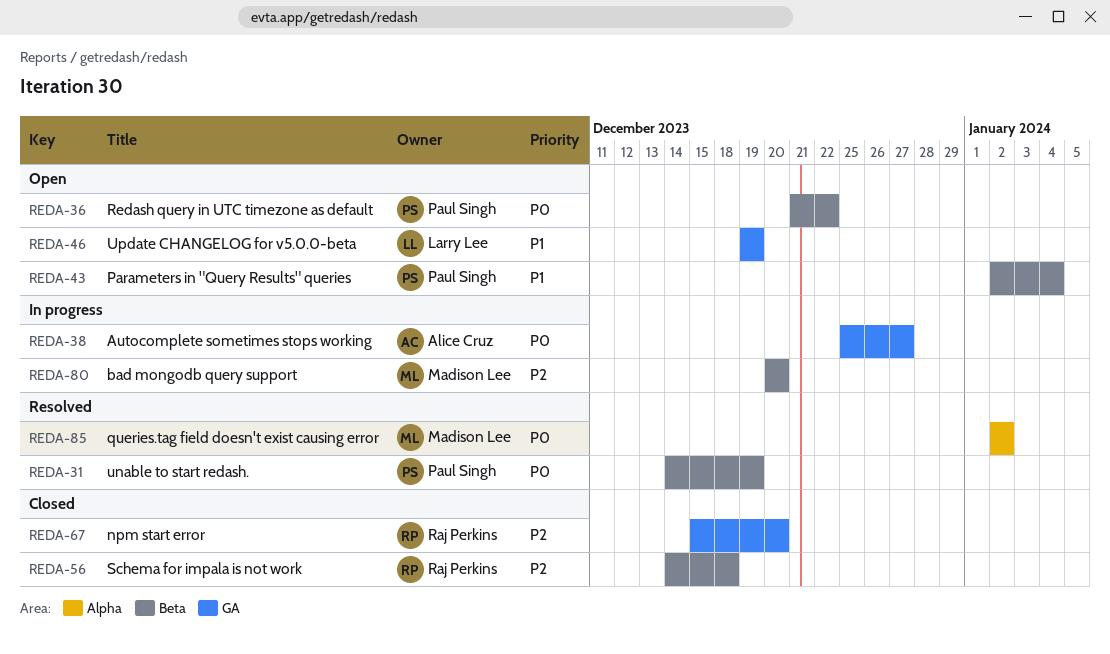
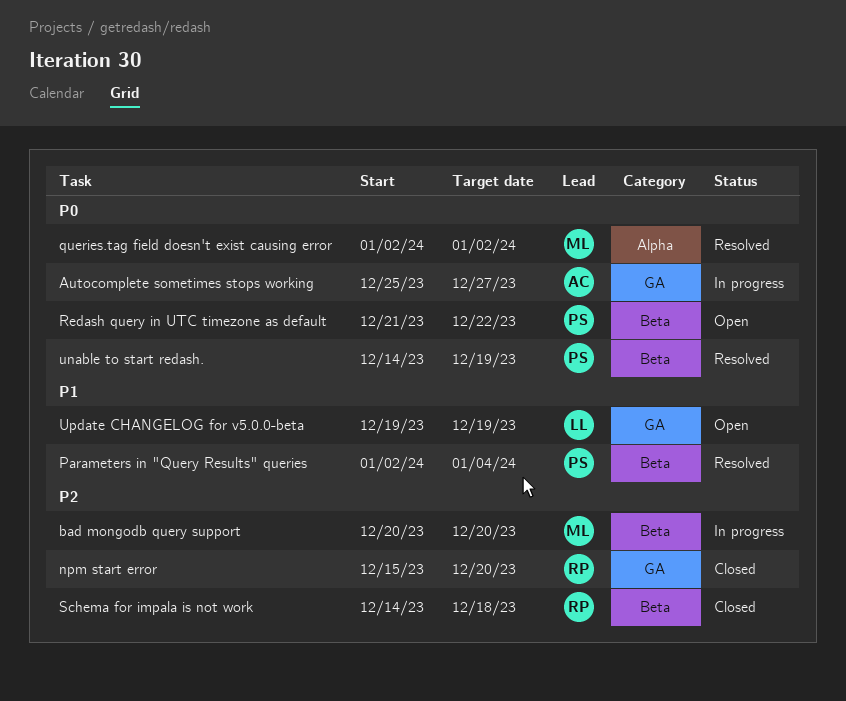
Parameters in "Query Results" queries, status: Open -> Resolved

